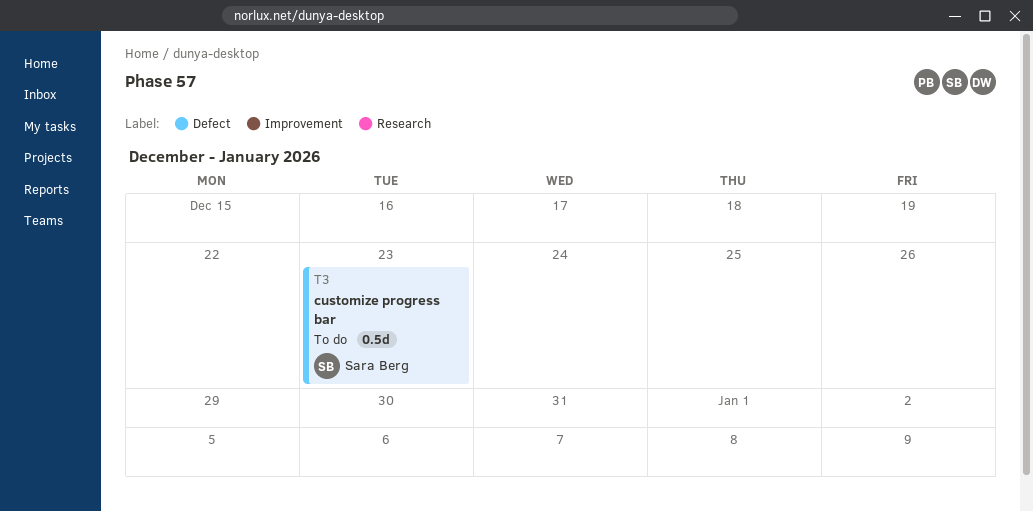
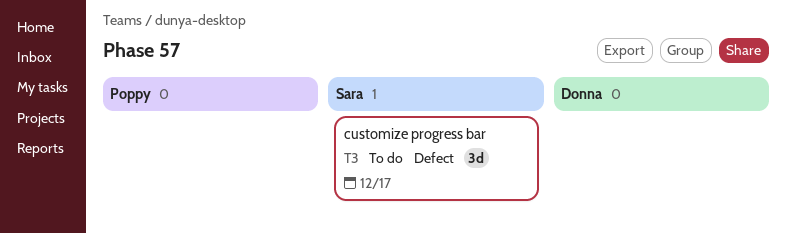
T3, estimate: 0.5d -> 3d
T3, due: Dec 23 -> Dec 17

